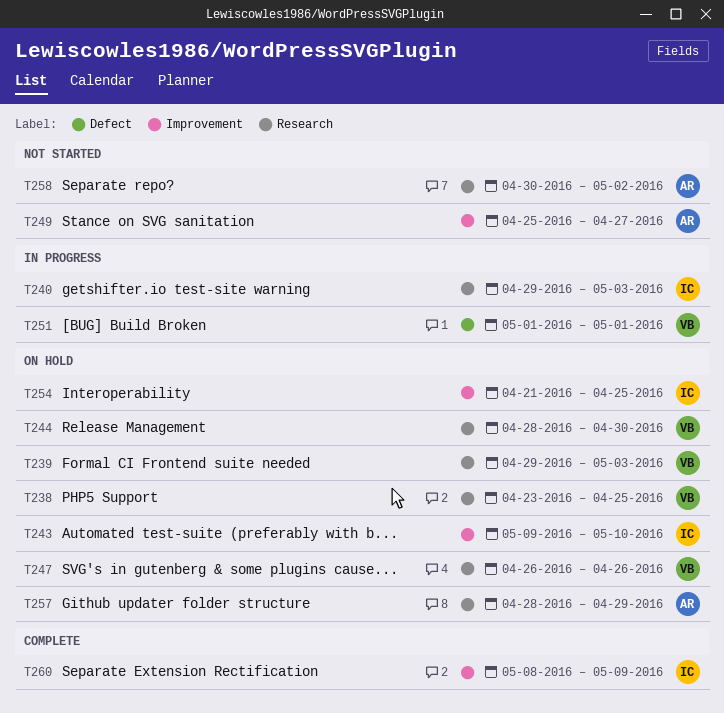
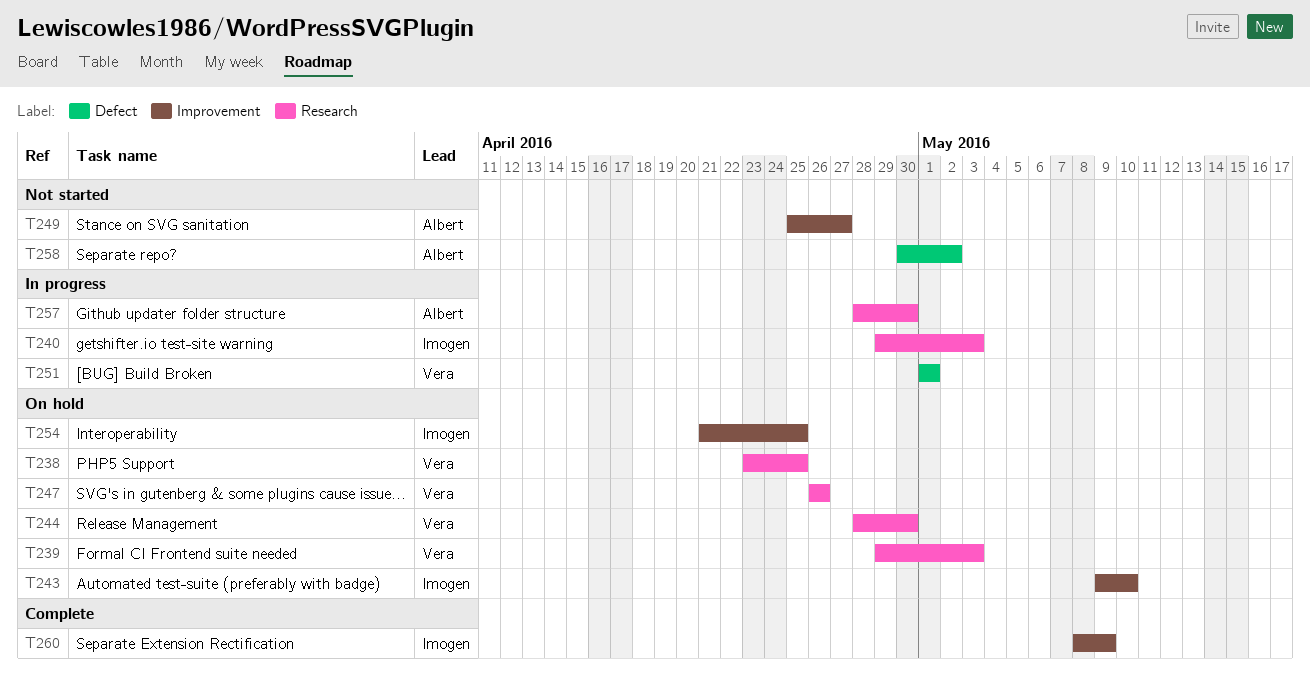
T257, status: On hold -> In progress
T257, due: Apr 29 -> Apr 30
T258, label: Research -> Defect

